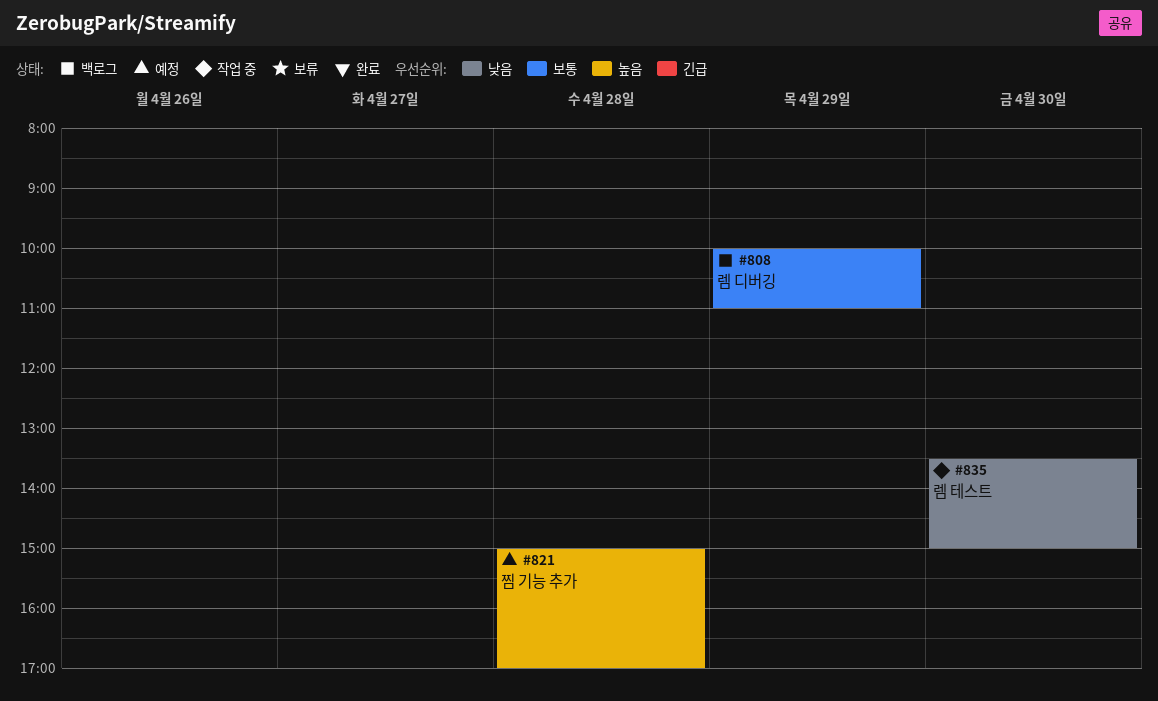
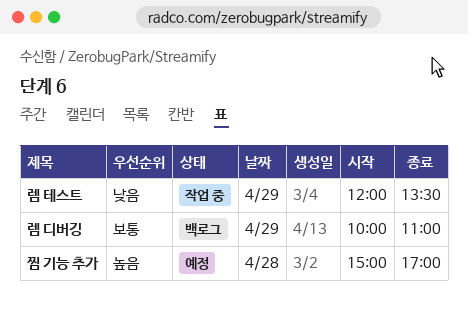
렘 테스트, day: Apr 30 -> Apr 29
렘 테스트, begins: 13:30 -> 12:00
렘 테스트, ends: 15:00 -> 13:30

